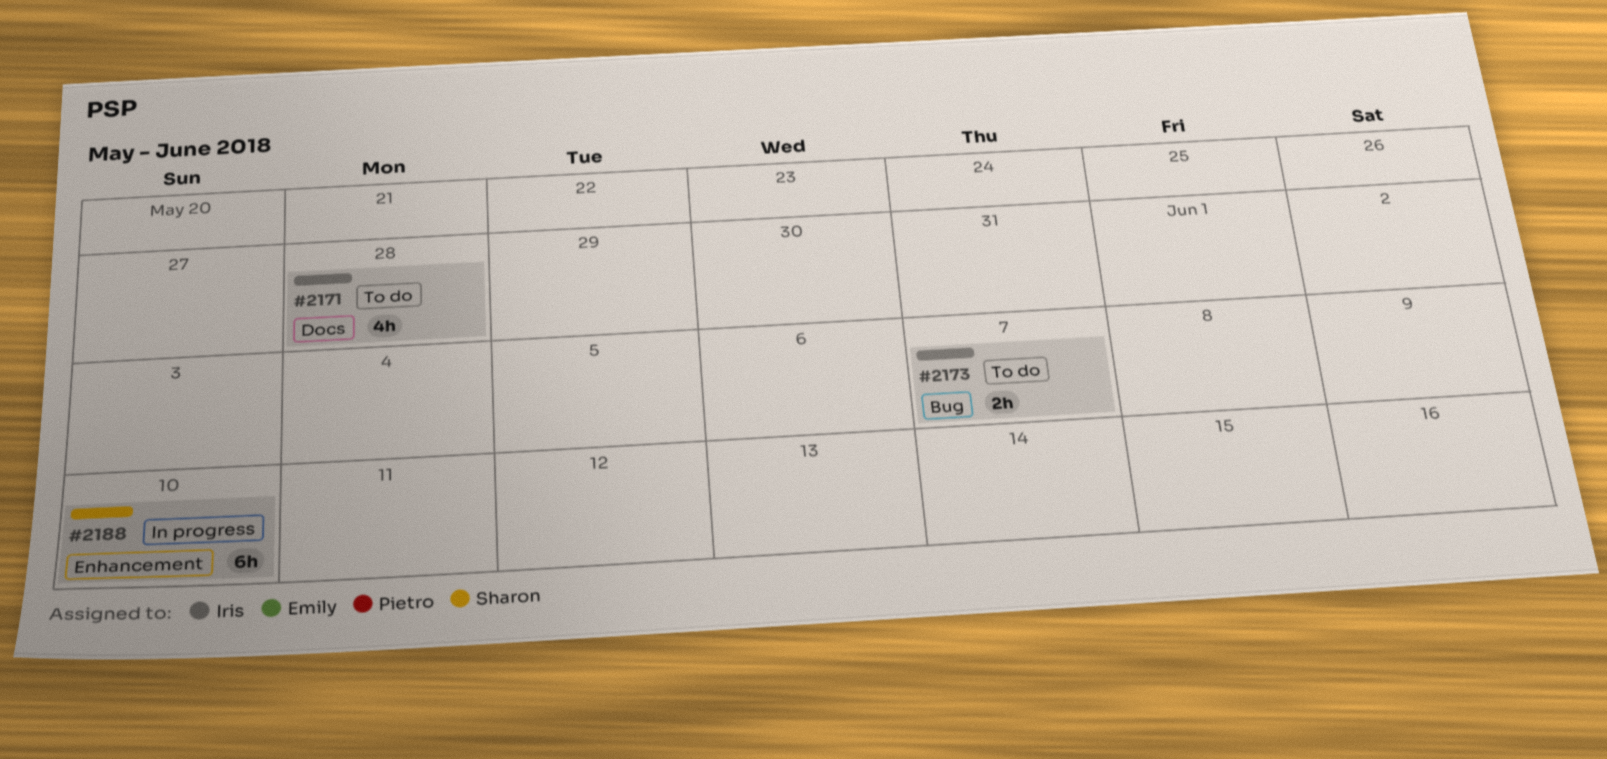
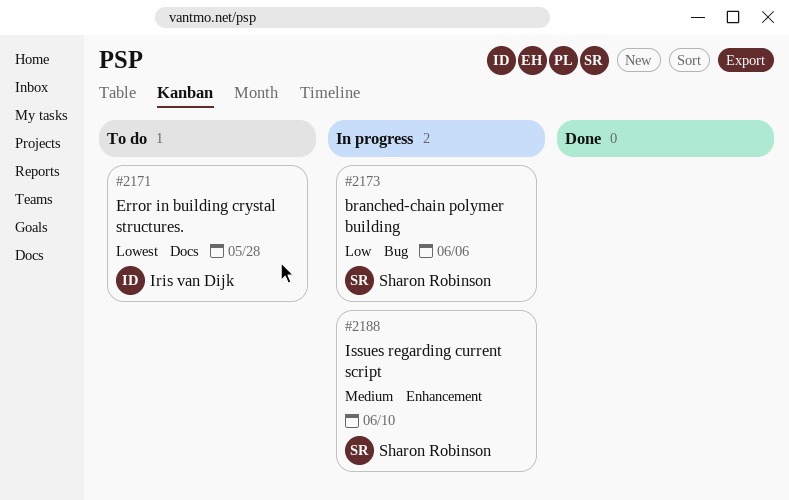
#2173, status: To do -> In progress
#2173, owner: Iris van Dijk -> Sharon Robinson
#2173, due: Jun 7 -> Jun 6

